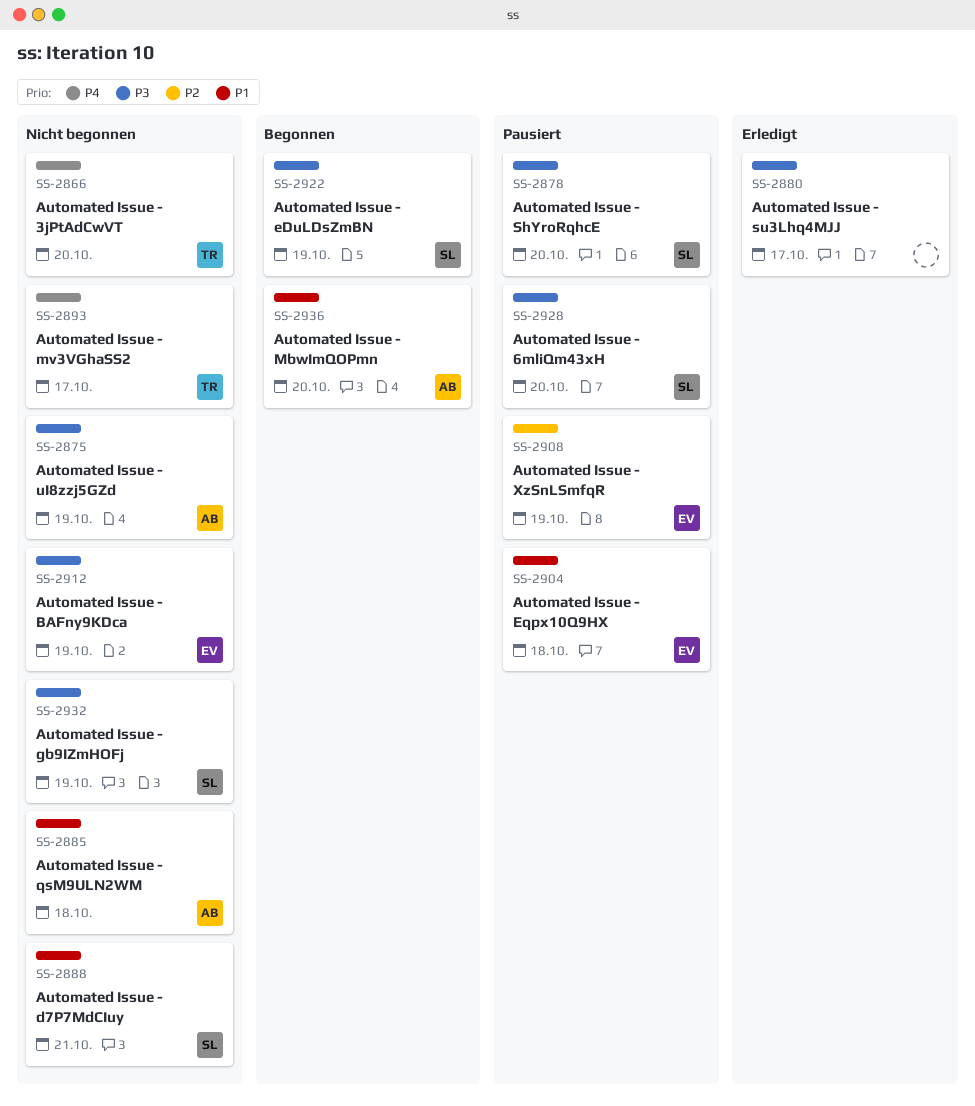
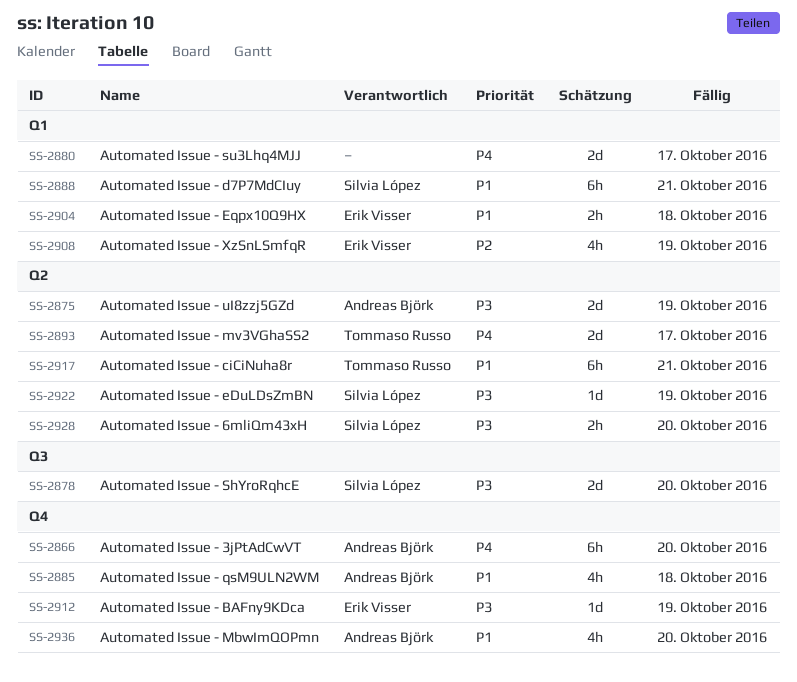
SS-2866, owner: Tommaso Russo -> Andreas Björk
SS-2880, priority: P3 -> P4
SS-2917: none -> present
SS-2932: present -> none

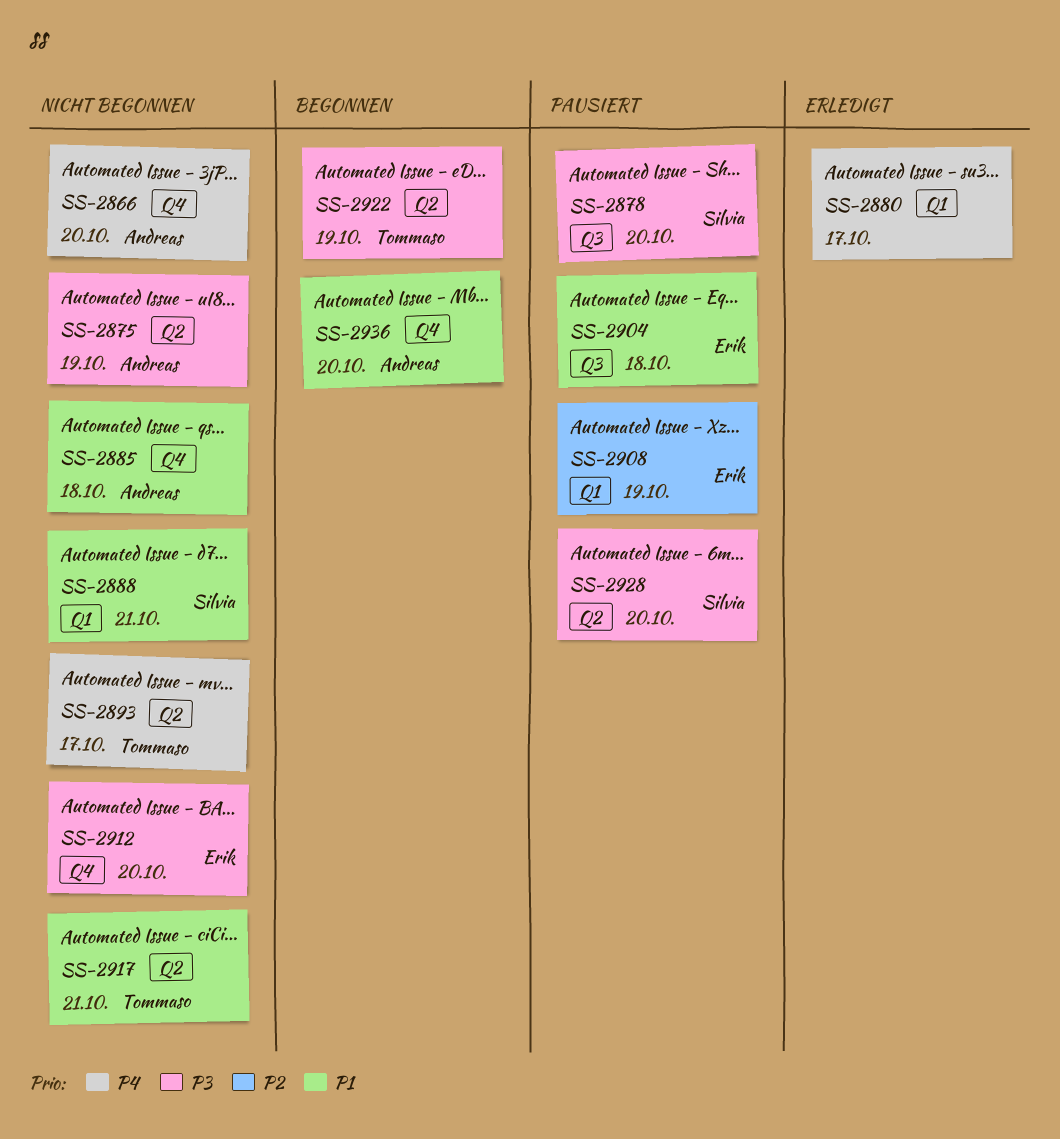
SS-2904, label: Q1 -> Q3
SS-2912, due: Oct 19 -> Oct 20
SS-2922, owner: Silvia López -> Tommaso Russo

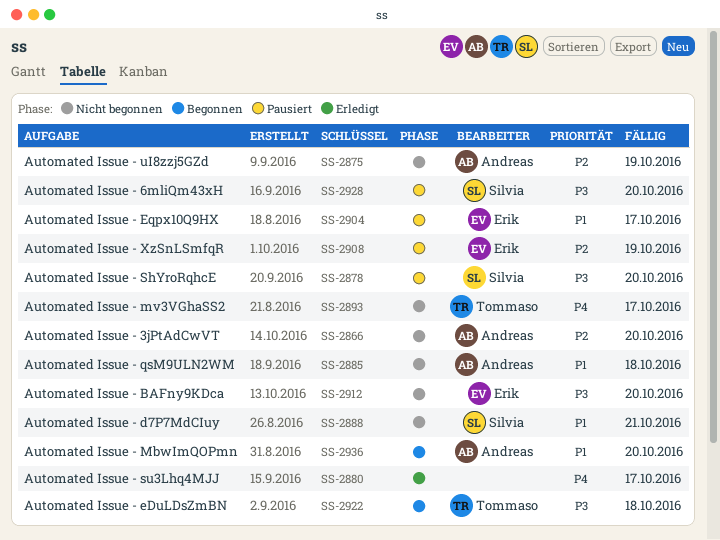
SS-2866, priority: P4 -> P2
SS-2875, priority: P3 -> P2
SS-2904, due: Oct 18 -> Oct 17
SS-2917: present -> none
SS-2922, due: Oct 19 -> Oct 18

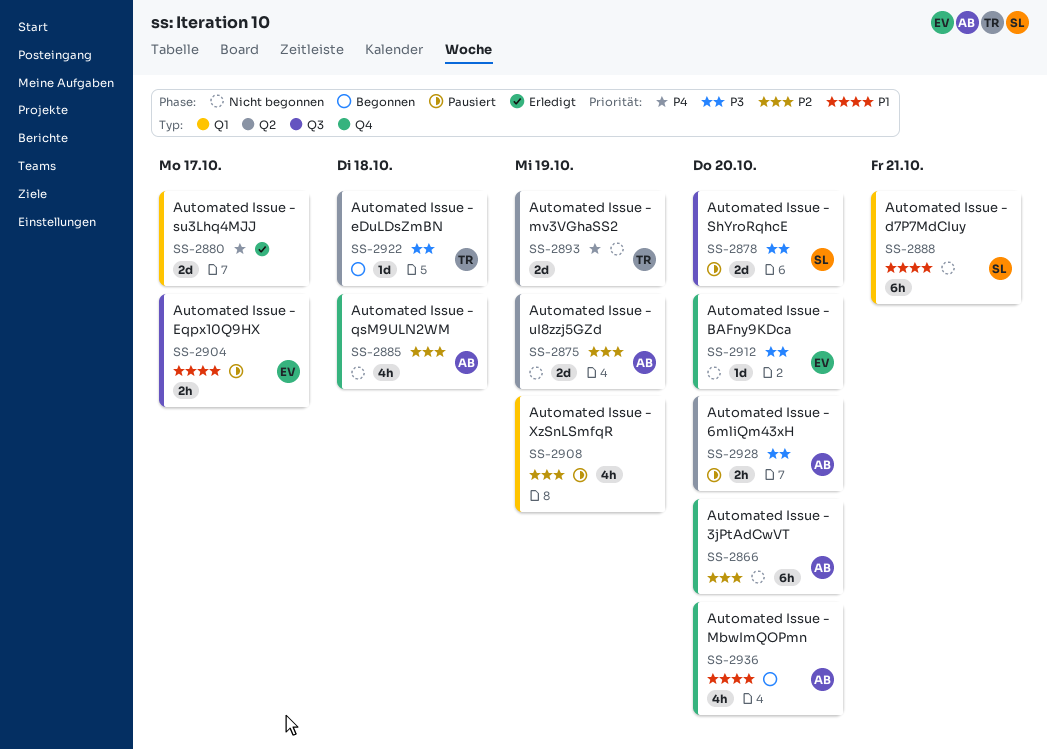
SS-2885, priority: P1 -> P2
SS-2893, due: Oct 17 -> Oct 19
SS-2908, owner: Erik -> none
SS-2928, owner: Silvia -> Andreas

